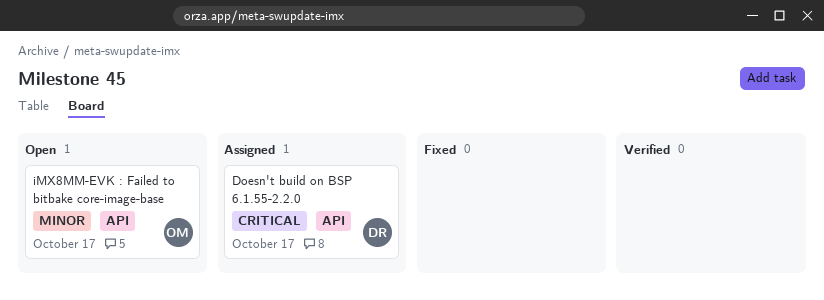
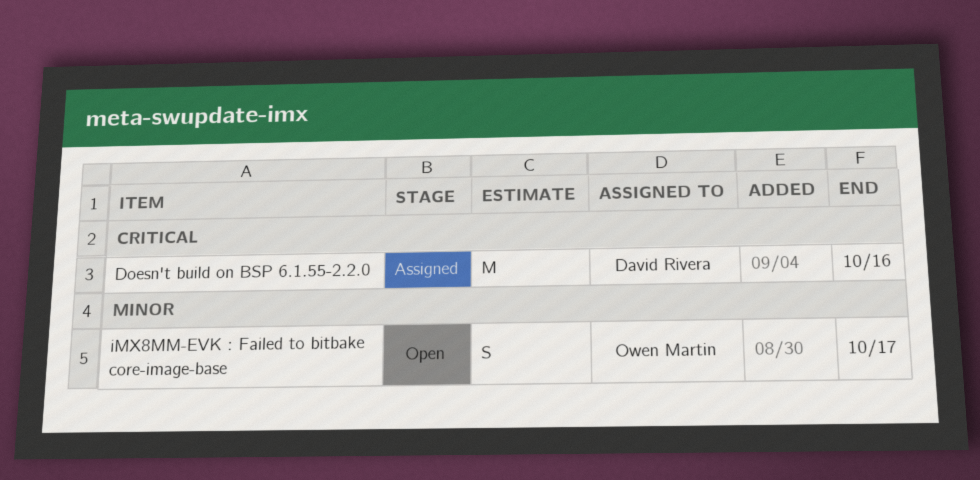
Doesn't build on BSP 6.1.55-2.2.0, due: Oct 17 -> Oct 16

